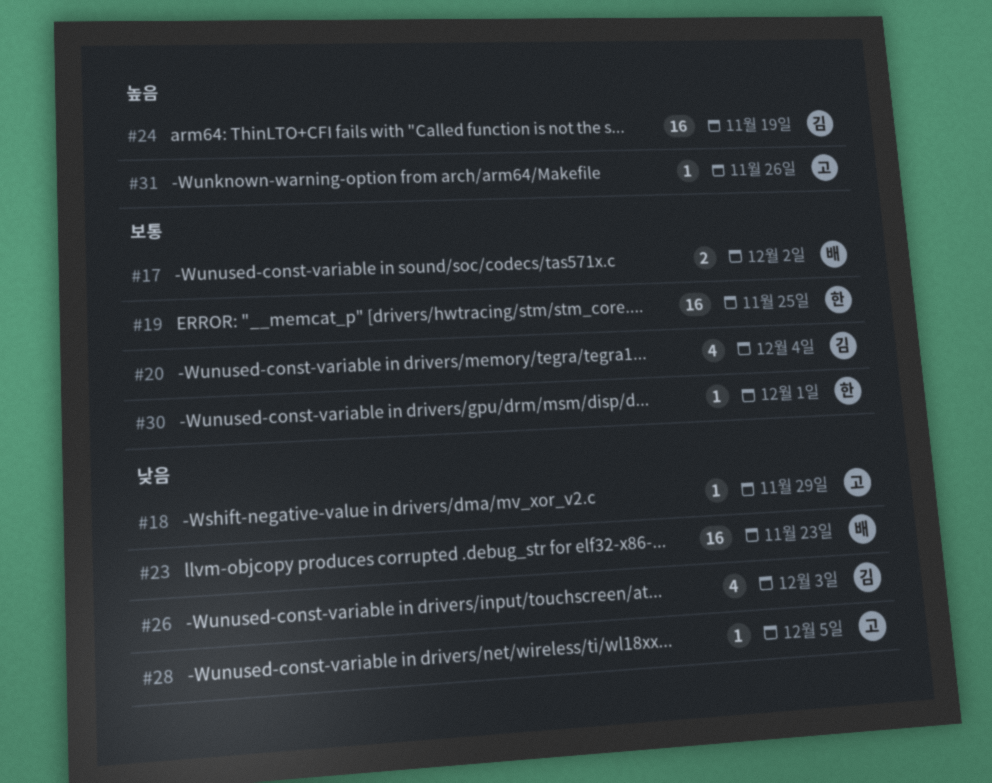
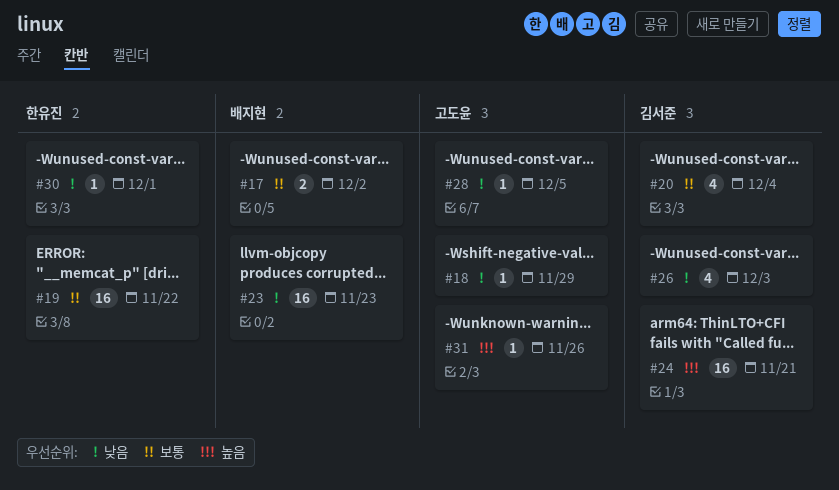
#19, due: Nov 25 -> Nov 22
#24, due: Nov 19 -> Nov 21
#30, priority: 보통 -> 낮음

